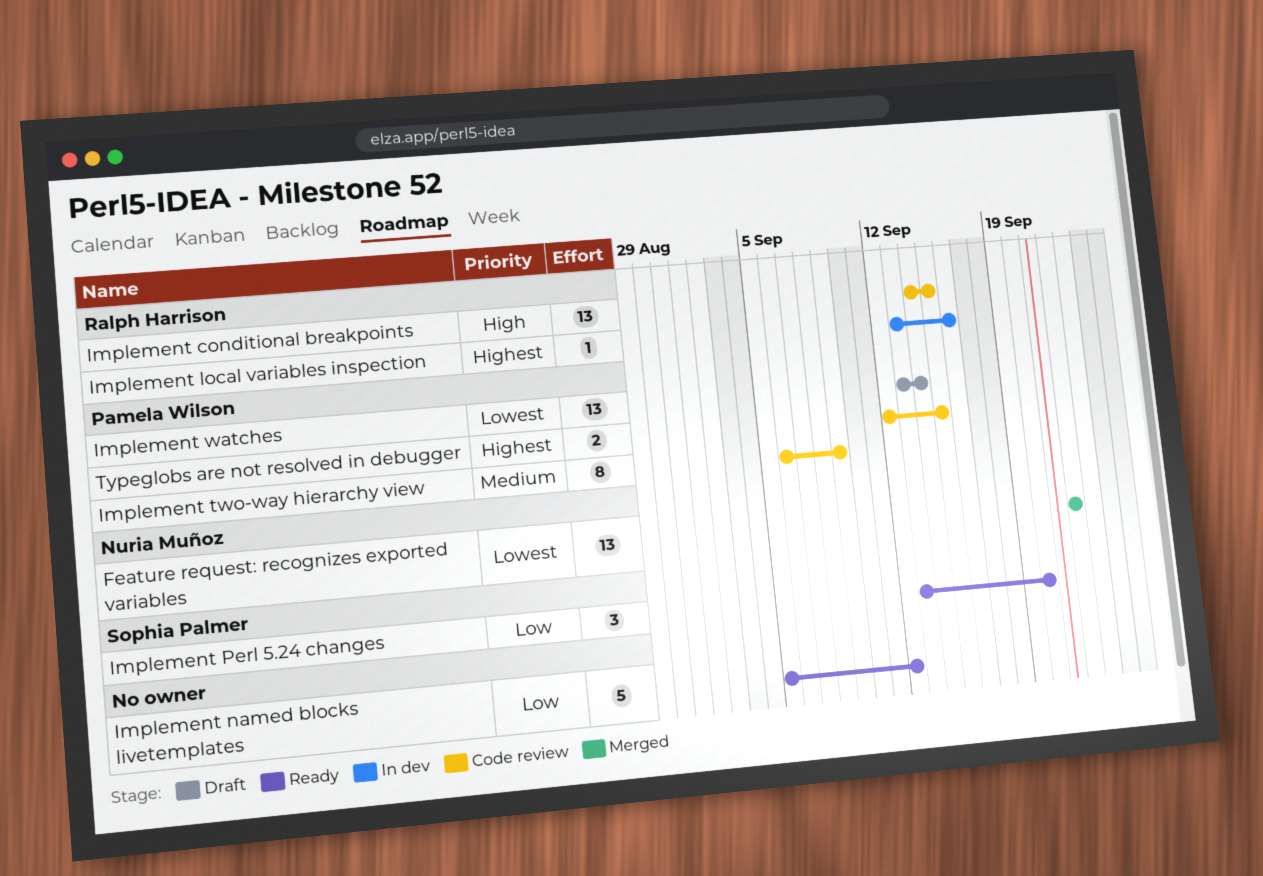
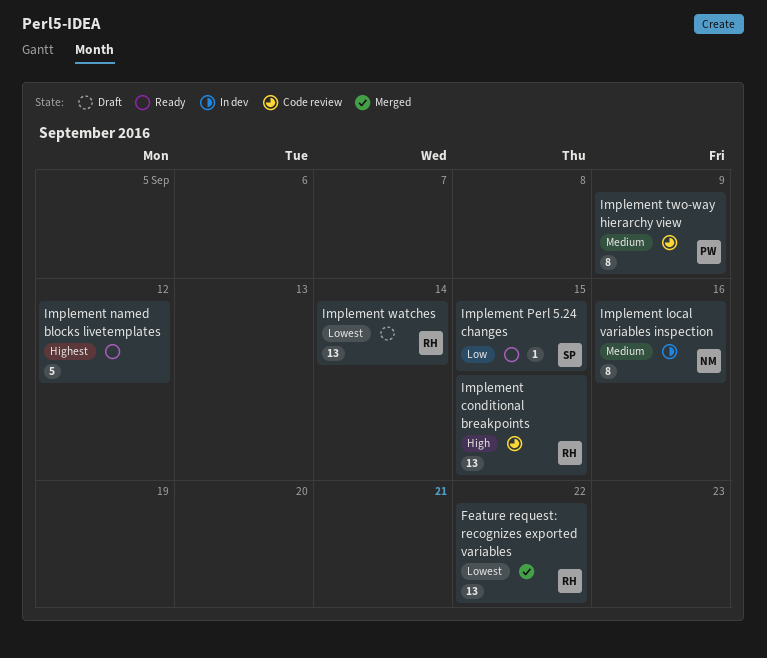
Feature request: recognizes exported variables, owner: Nuria Muñoz -> Ralph Harrison
Implement local variables inspection, owner: Ralph Harrison -> Nuria Muñoz
Implement local variables inspection, priority: Highest -> Medium
Implement local variables inspection, estimate: 1 -> 8
Implement named blocks livetemplates, priority: Low -> Highest
Implement Perl 5.24 changes, estimate: 3 -> 1
Implement Perl 5.24 changes, due: Sep 20 -> Sep 15
Implement watches, owner: Pamela Wilson -> Ralph Harrison
Typeglobs are not resolved in debugger: present -> none

